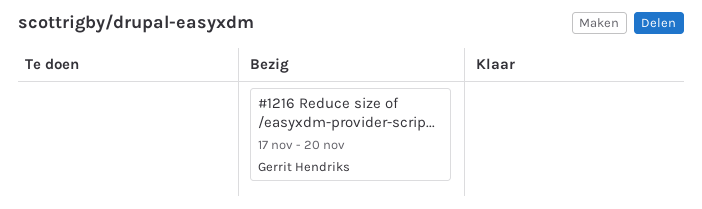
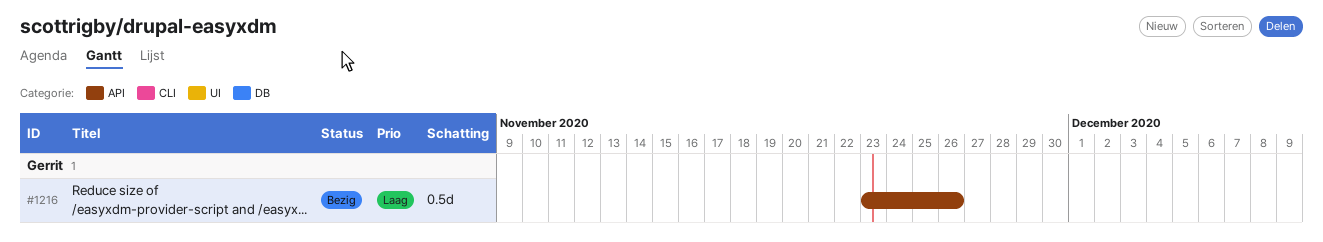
#1216, start: Nov 17 -> Nov 23
#1216, due: Nov 20 -> Nov 26

